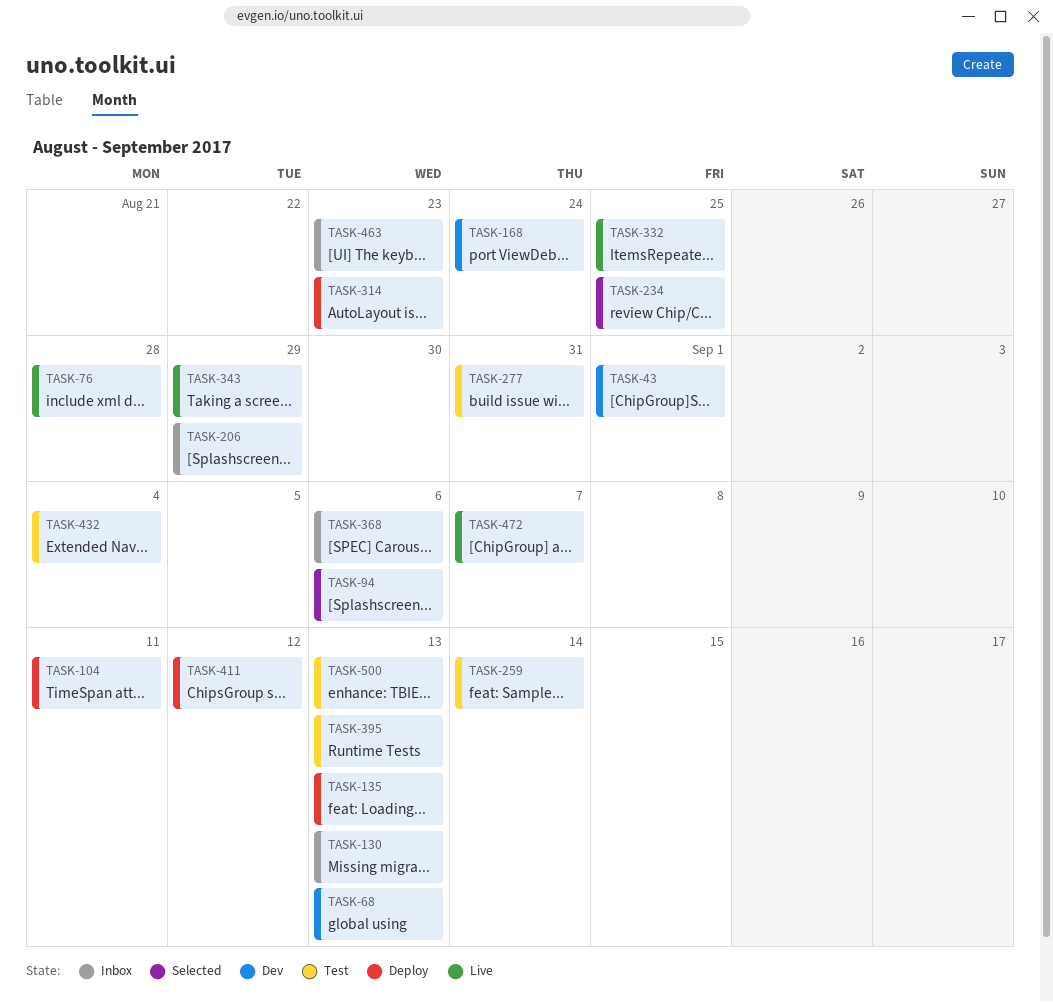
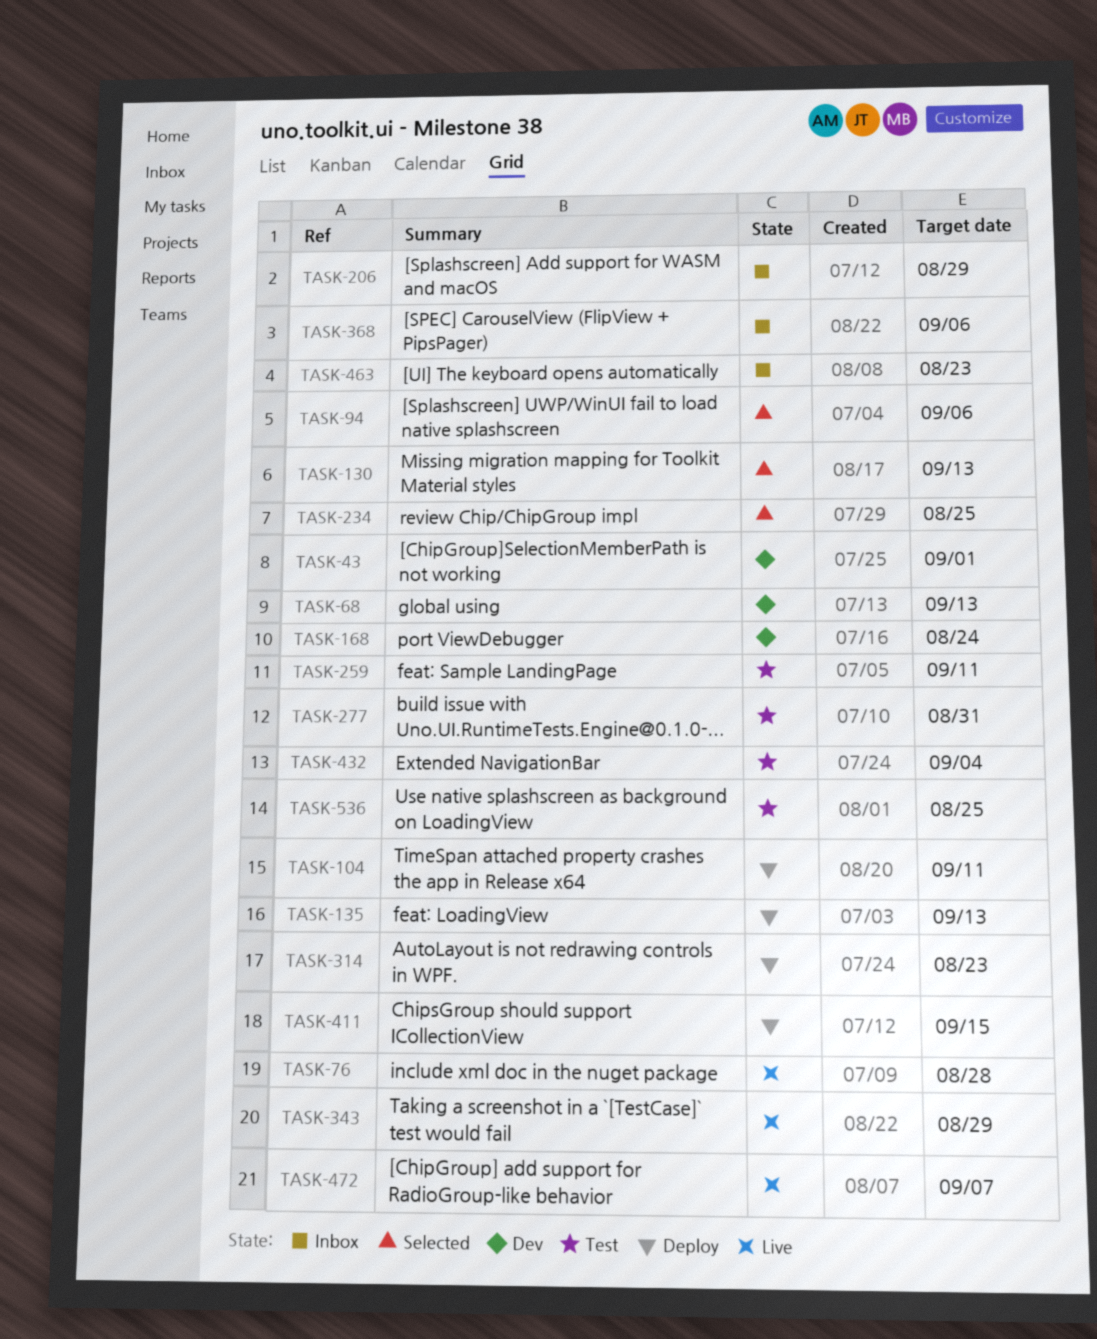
TASK-130, status: Inbox -> Selected
TASK-259, due: Sep 14 -> Sep 11
TASK-332: present -> none
TASK-395: present -> none
TASK-411, due: Sep 12 -> Sep 15
TASK-500: present -> none
TASK-536: none -> present

